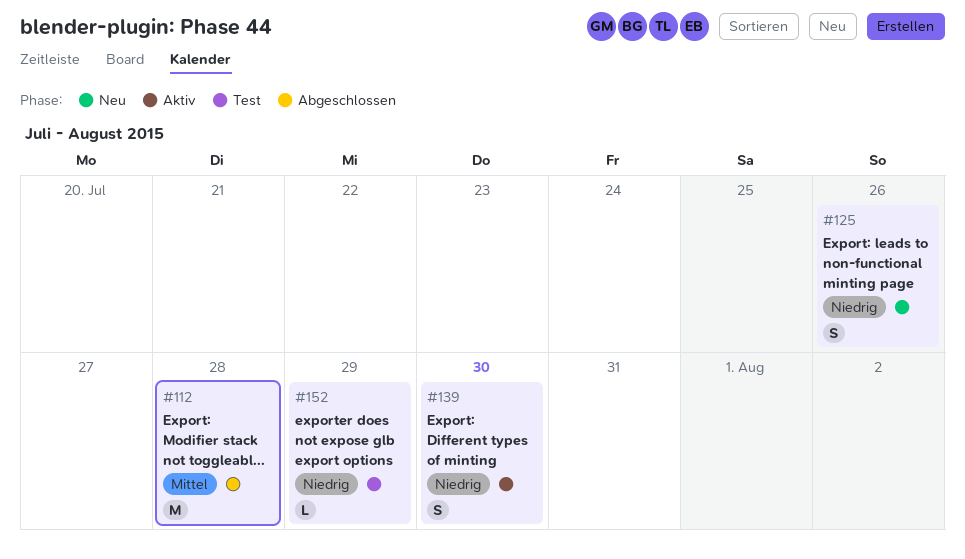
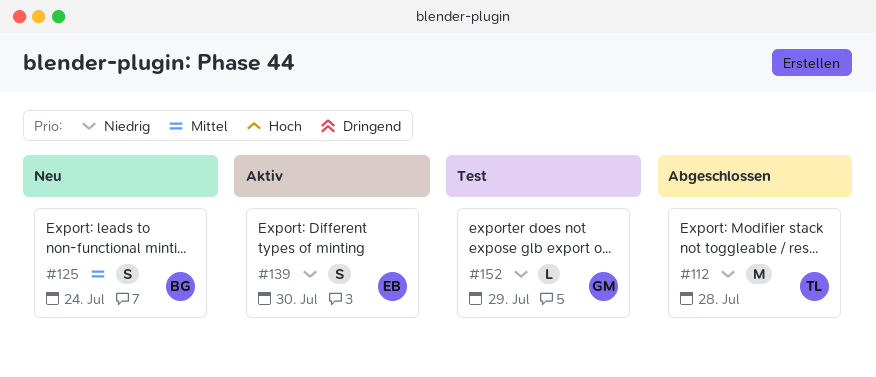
#112, priority: Mittel -> Niedrig
#125, priority: Niedrig -> Mittel
#125, due: Jul 26 -> Jul 24

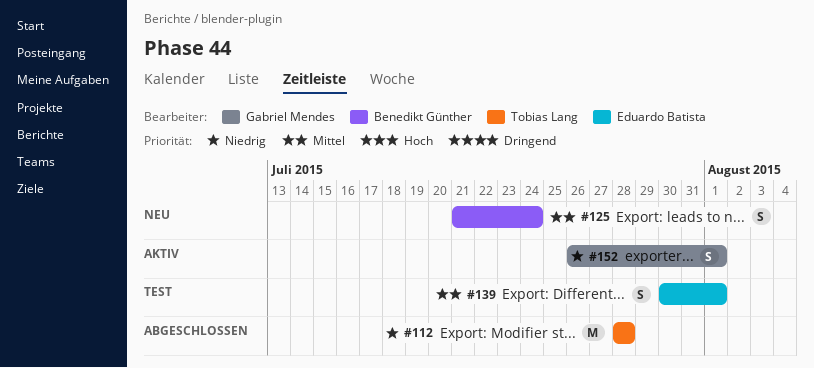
#139, status: Aktiv -> Test
#139, priority: Niedrig -> Mittel
#139, due: Jul 30 -> Aug 1
#152, status: Test -> Aktiv
#152, estimate: L -> S
#152, due: Jul 29 -> Aug 1

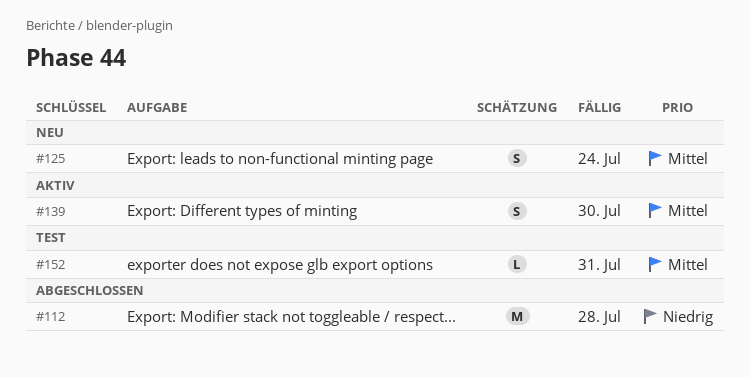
#139, status: Test -> Aktiv
#139, due: Aug 1 -> Jul 30
#152, status: Aktiv -> Test
#152, priority: Niedrig -> Mittel
#152, estimate: S -> L
#152, due: Aug 1 -> Jul 31

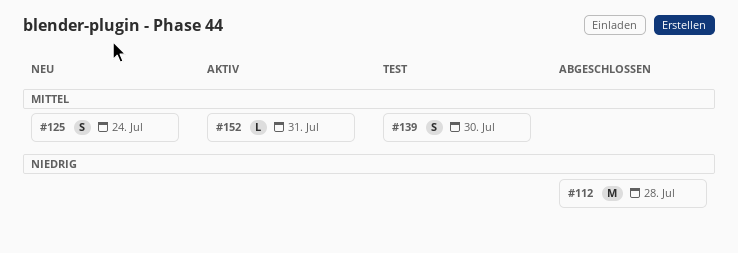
#139, status: Aktiv -> Test
#152, status: Test -> Aktiv

